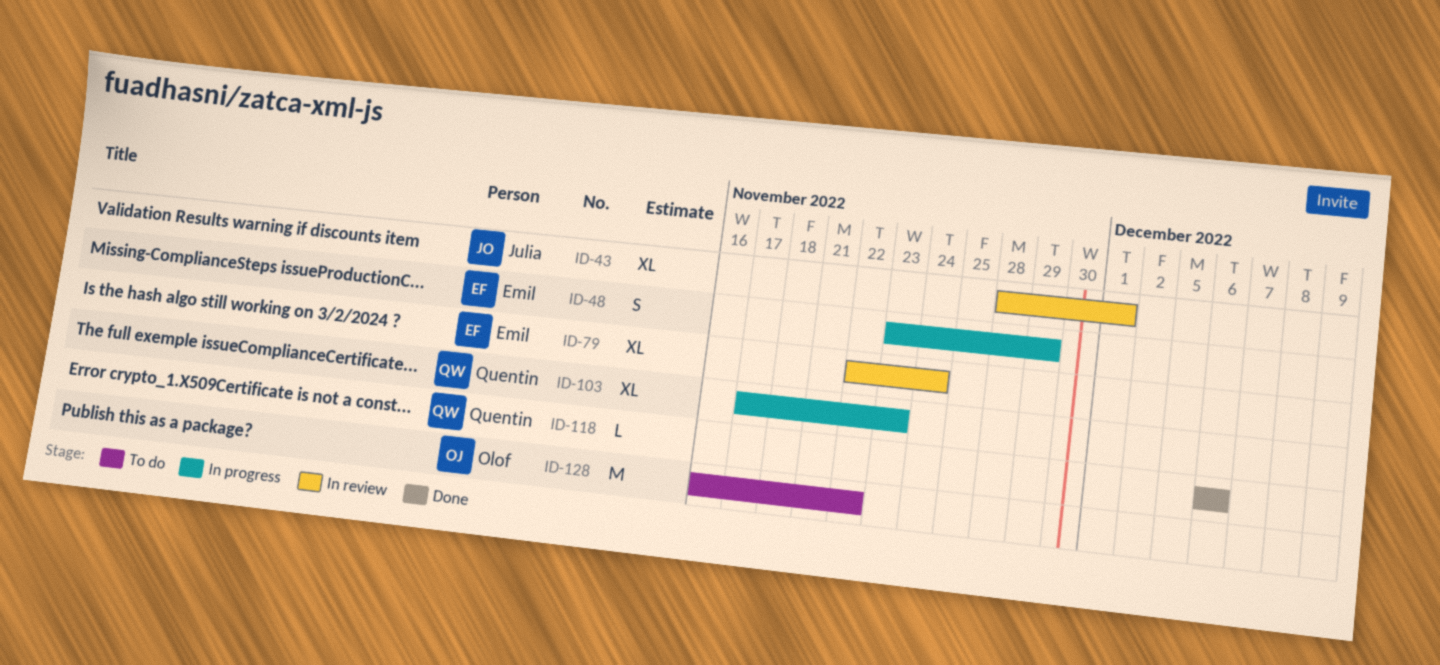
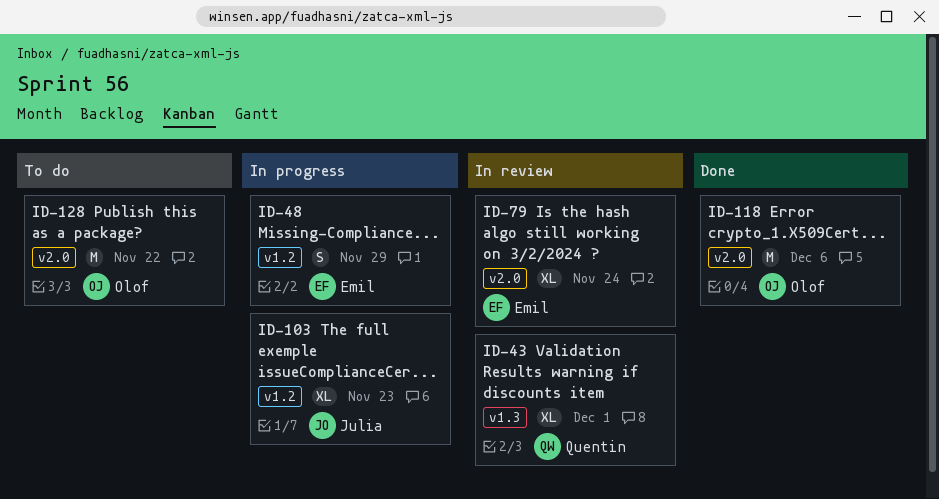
ID-43, owner: Julia -> Quentin
ID-103, owner: Quentin -> Julia
ID-118, owner: Quentin -> Olof
ID-118, estimate: L -> M

